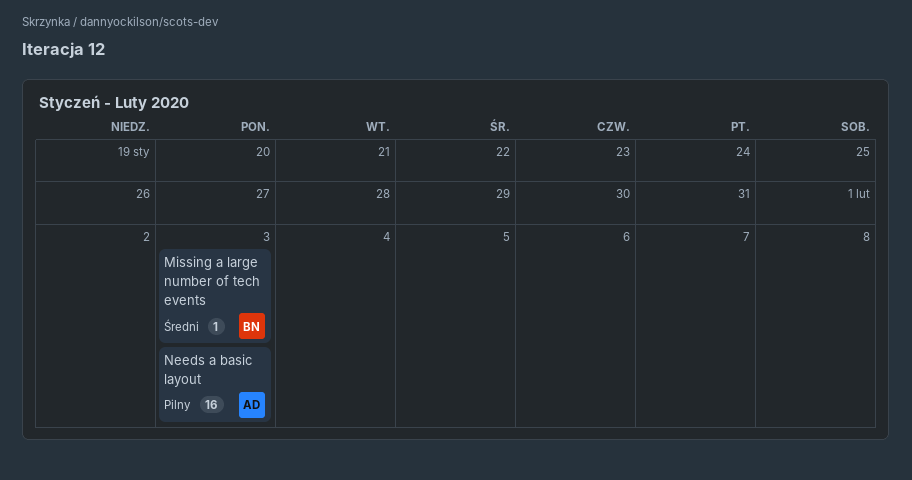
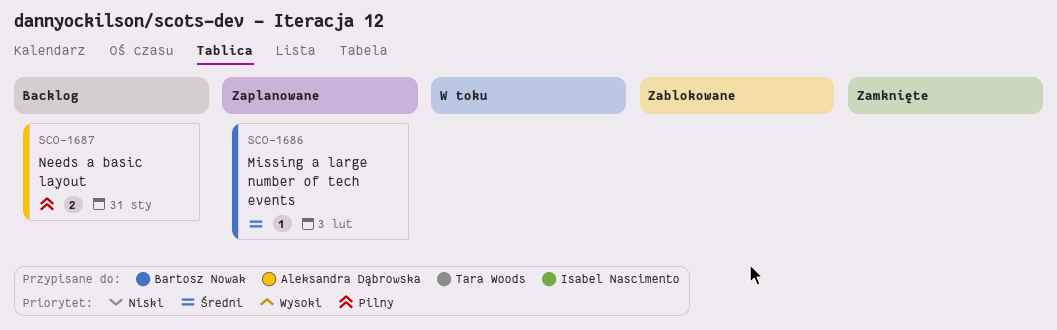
Needs a basic layout, estimate: 16 -> 2
Needs a basic layout, due: Feb 3 -> Jan 31

